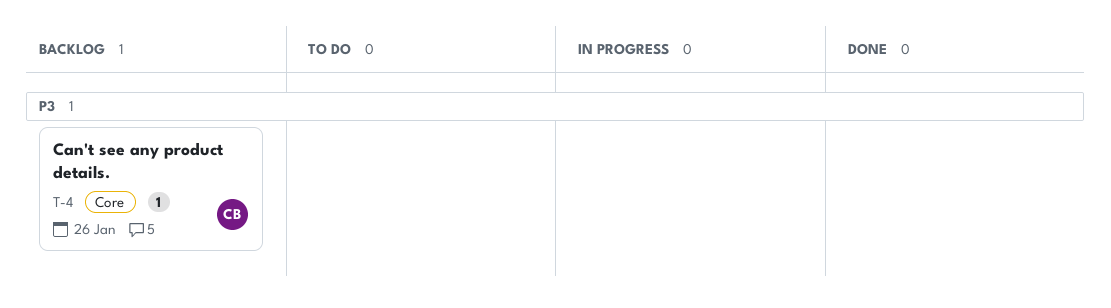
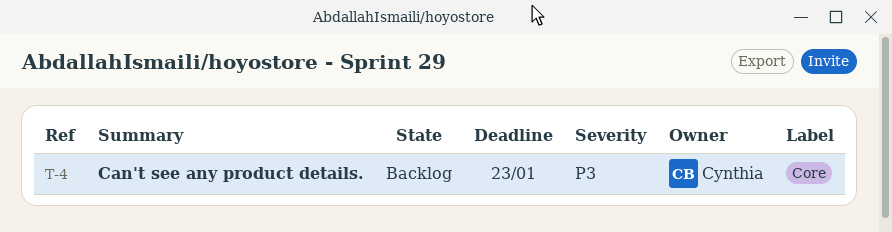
T-4, due: Jan 26 -> Jan 23

